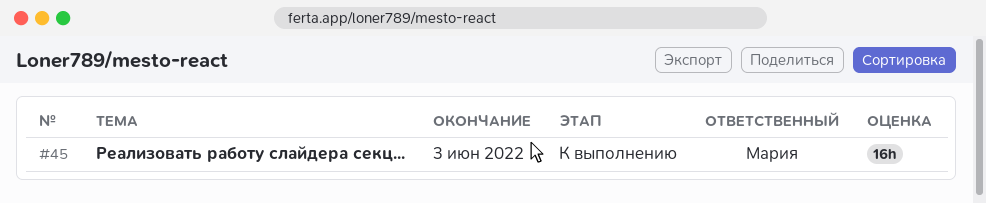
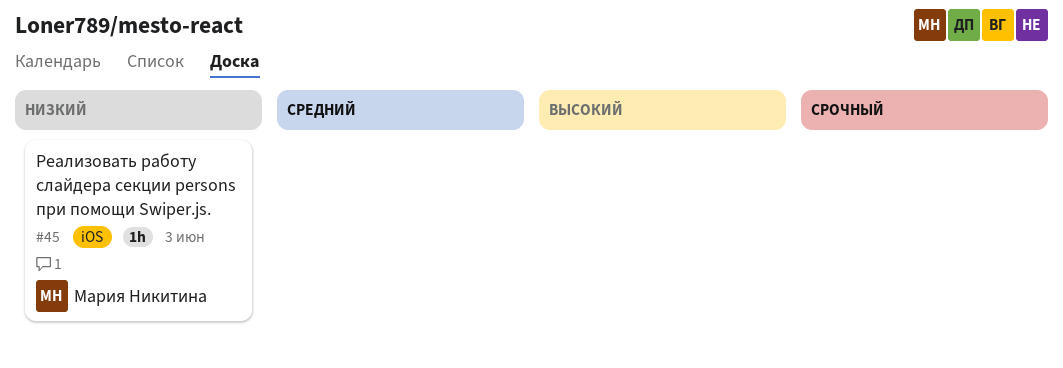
#45, estimate: 16h -> 1h

